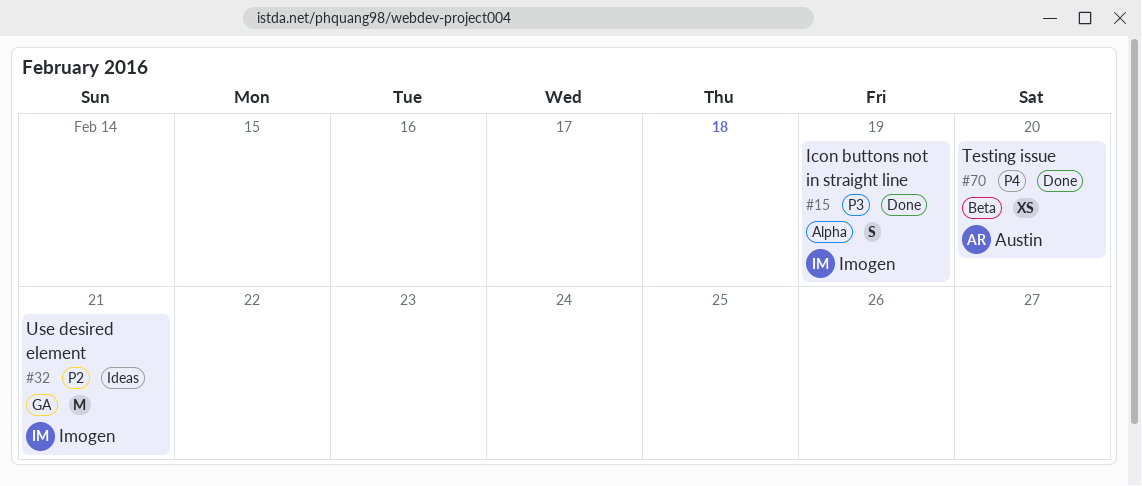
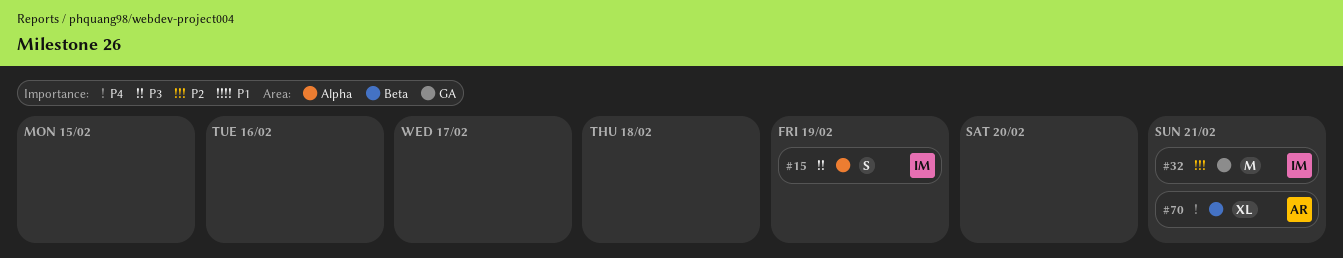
#70, estimate: XS -> XL
#70, due: Feb 20 -> Feb 21

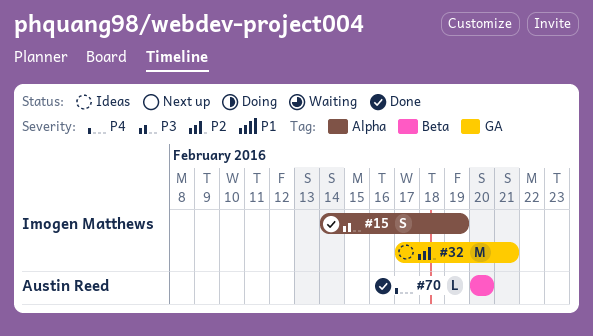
#70, estimate: XL -> L
#70, due: Feb 21 -> Feb 20

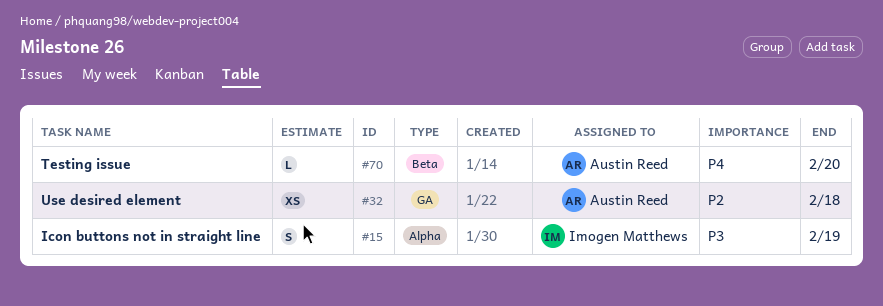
#32, owner: Imogen Matthews -> Austin Reed
#32, estimate: M -> XS
#32, due: Feb 21 -> Feb 18

